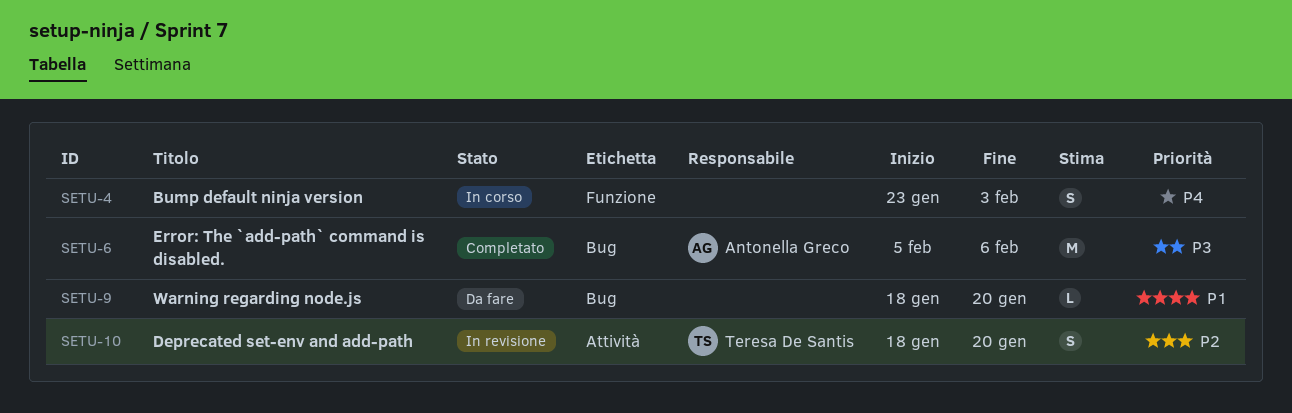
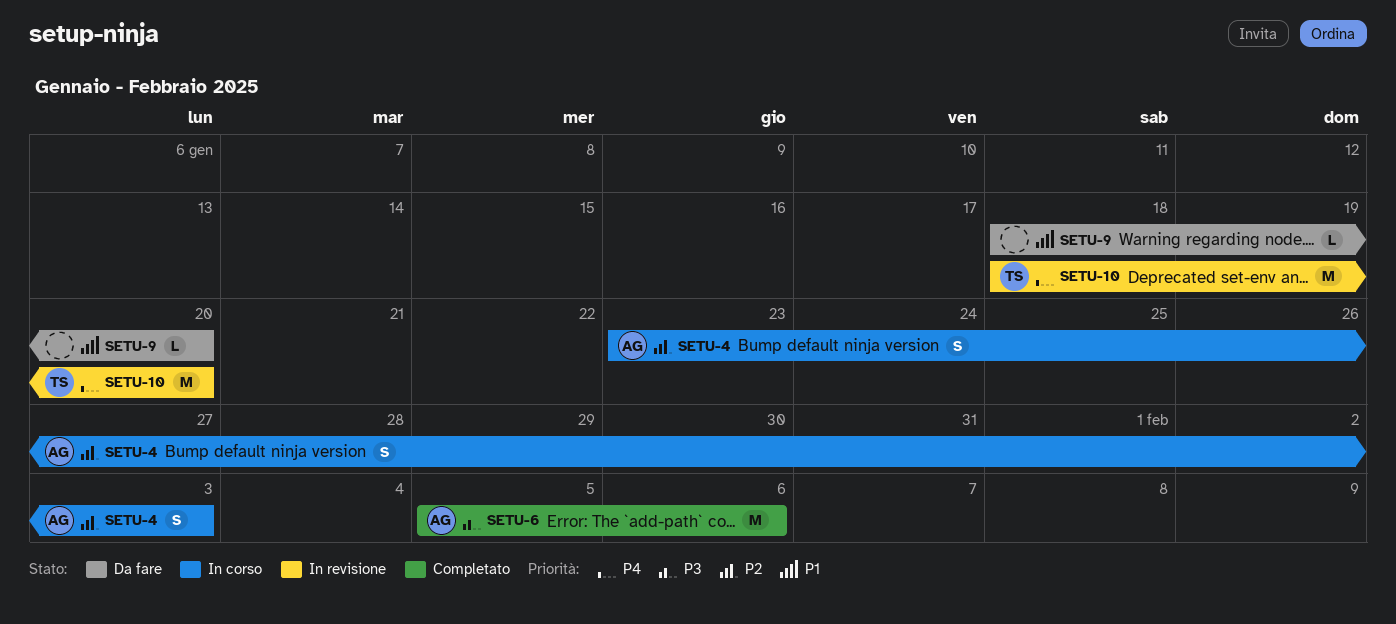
SETU-4, owner: none -> Antonella Greco
SETU-4, priority: P4 -> P2
SETU-10, priority: P2 -> P4
SETU-10, estimate: S -> M

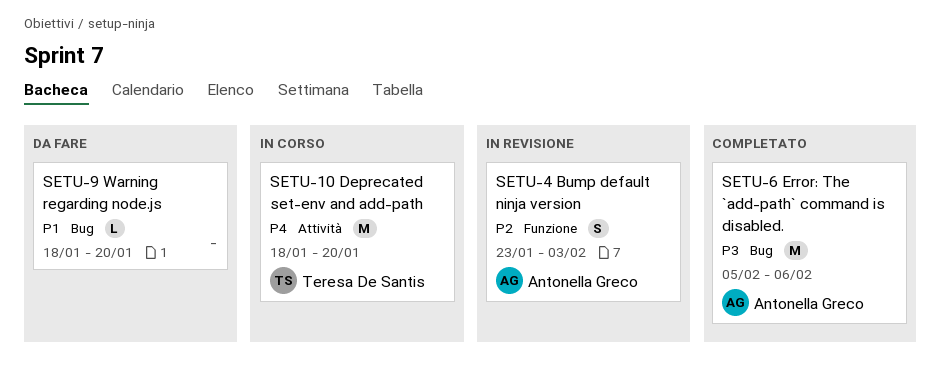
SETU-4, status: In corso -> In revisione
SETU-10, status: In revisione -> In corso

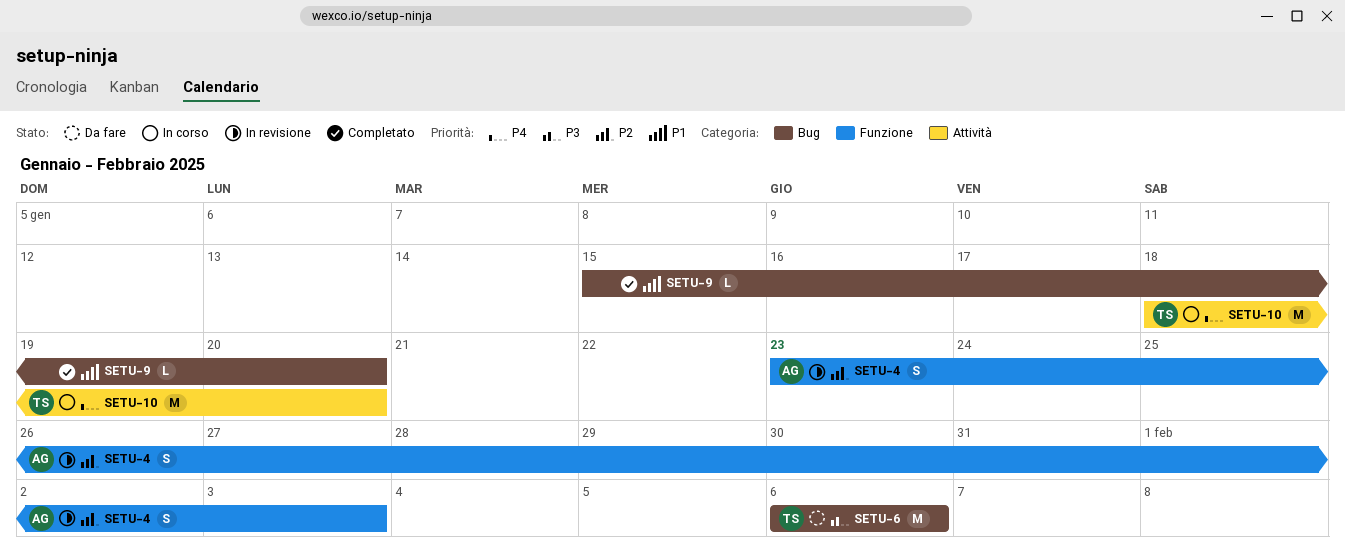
SETU-6, status: Completato -> Da fare
SETU-6, owner: Antonella Greco -> Teresa De Santis
SETU-6, start: Feb 5 -> Feb 6
SETU-9, status: Da fare -> Completato
SETU-9, start: Jan 18 -> Jan 15

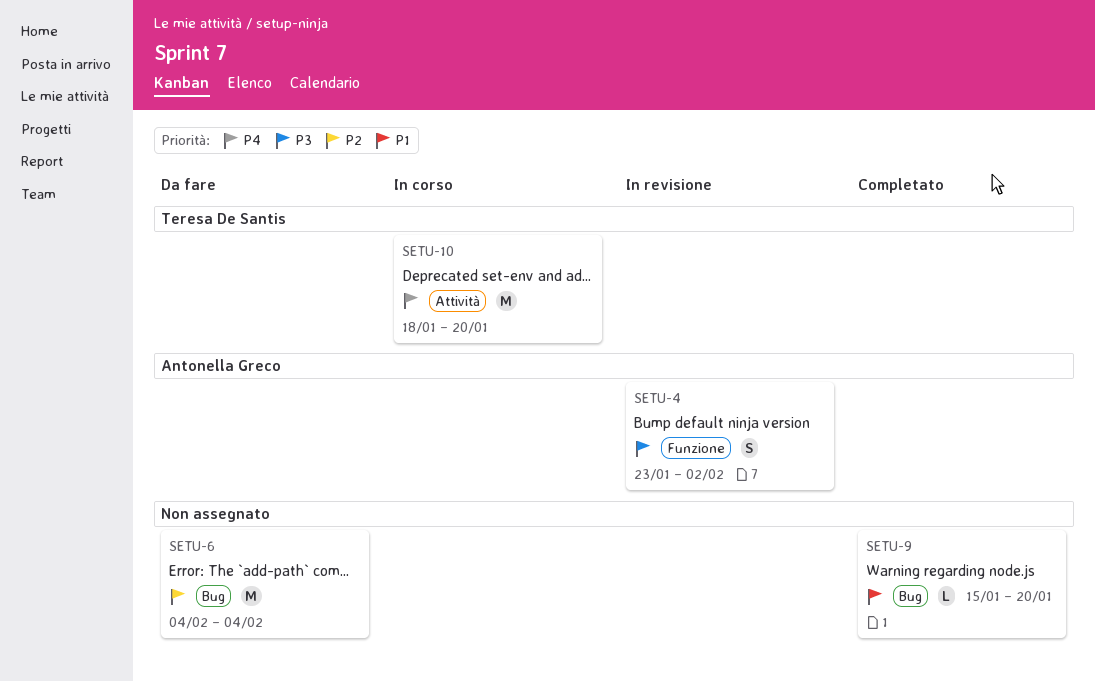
SETU-4, priority: P2 -> P3
SETU-4, due: Feb 3 -> Feb 2
SETU-6, owner: Teresa De Santis -> none
SETU-6, priority: P3 -> P2
SETU-6, start: Feb 6 -> Feb 4
SETU-6, due: Feb 6 -> Feb 4

